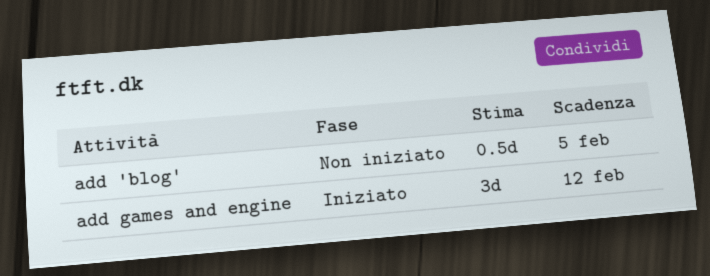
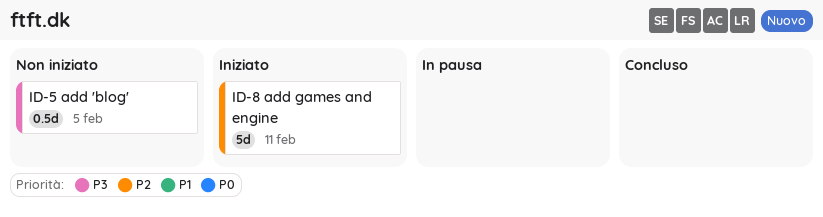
add games and engine, estimate: 3d -> 5d
add games and engine, due: Feb 12 -> Feb 11

